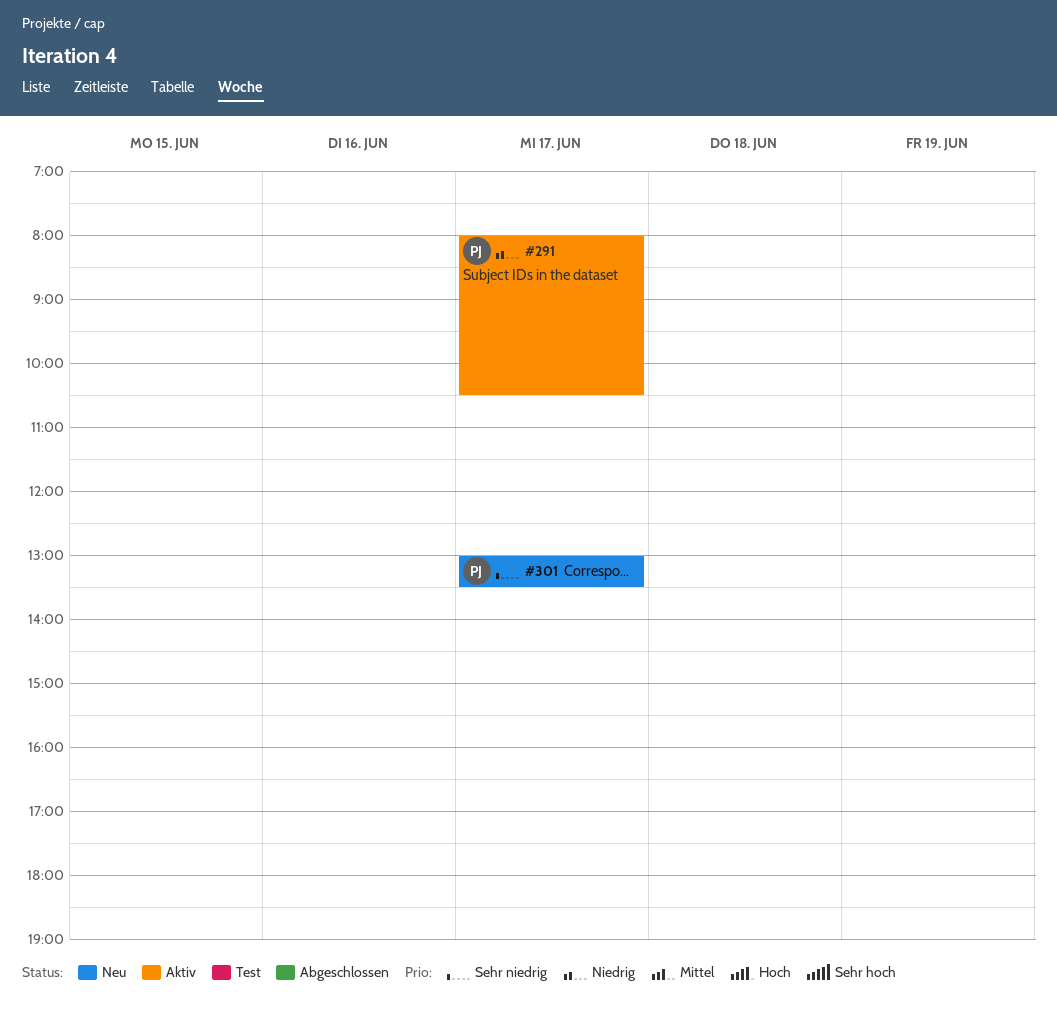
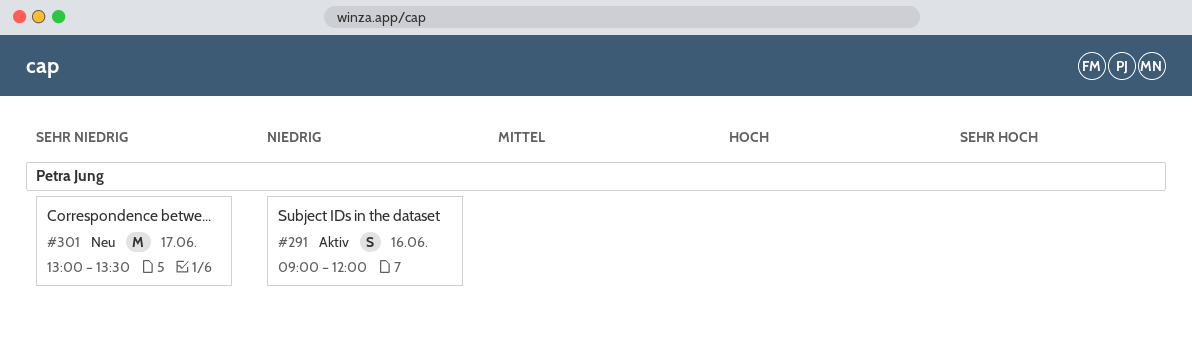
#291, day: Jun 17 -> Jun 16
#291, begins: 08:00 -> 09:00
#291, ends: 10:30 -> 12:00

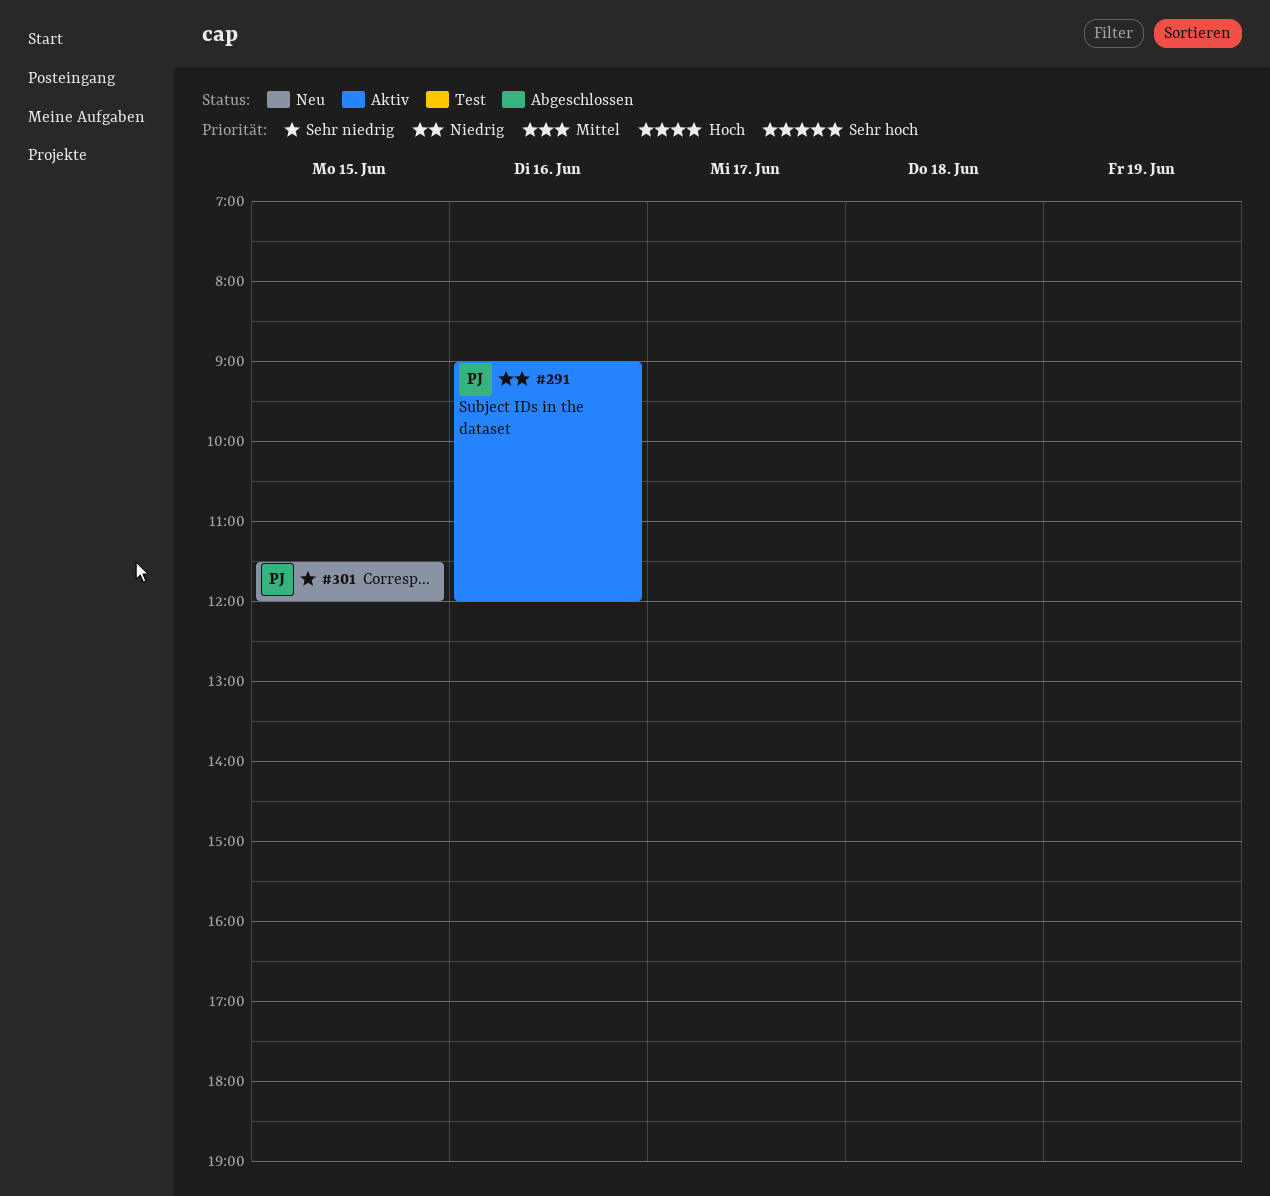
#301, day: Jun 17 -> Jun 15
#301, begins: 13:00 -> 11:30
#301, ends: 13:30 -> 12:00

